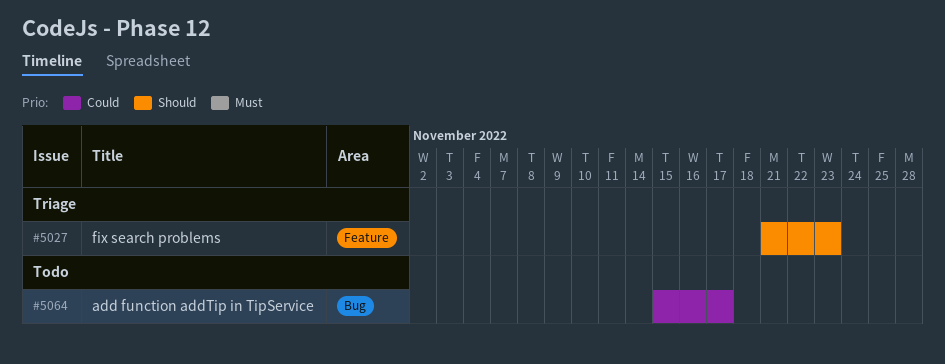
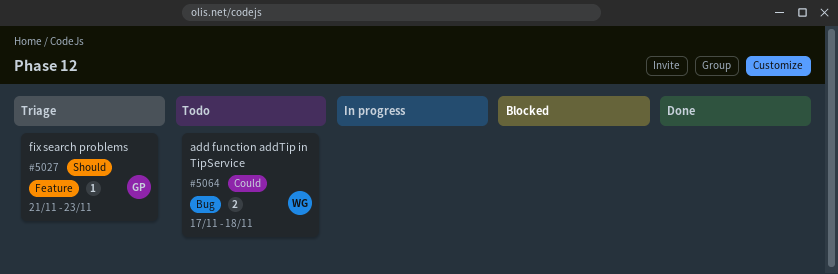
#5064, start: Nov 15 -> Nov 17
#5064, due: Nov 17 -> Nov 18

